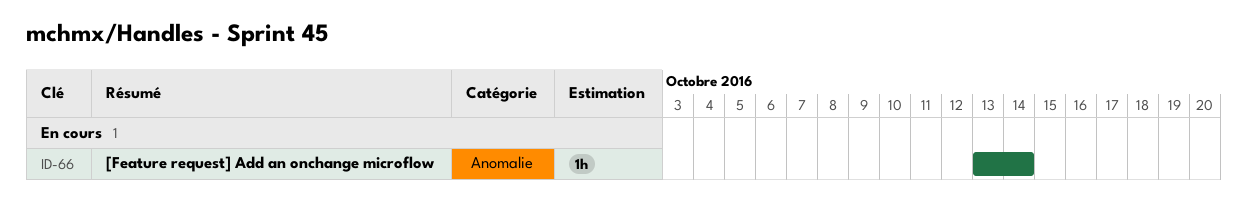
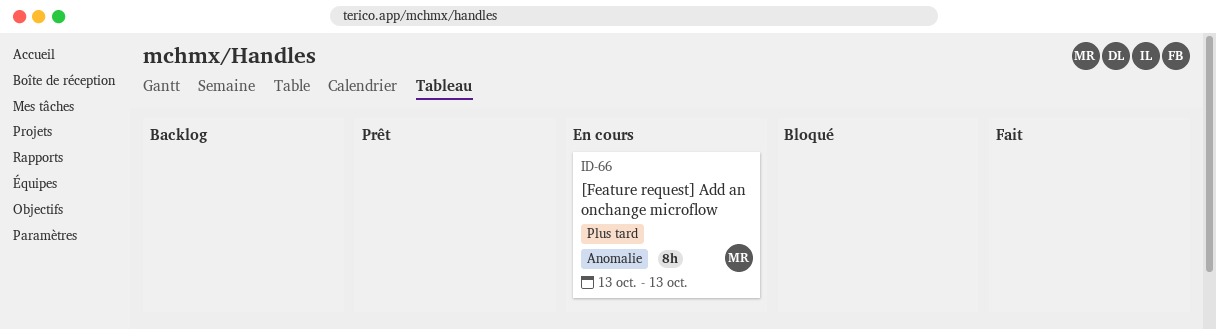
ID-66, estimate: 1h -> 8h
ID-66, due: Oct 14 -> Oct 13

